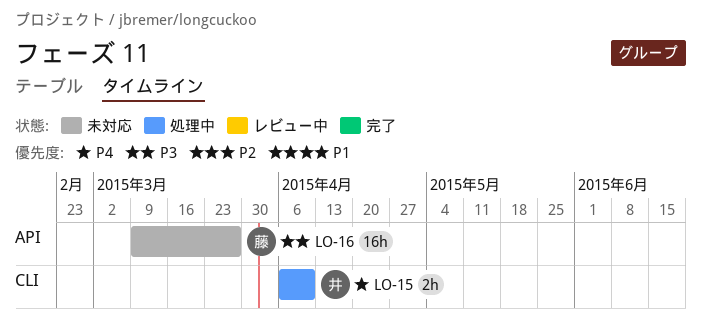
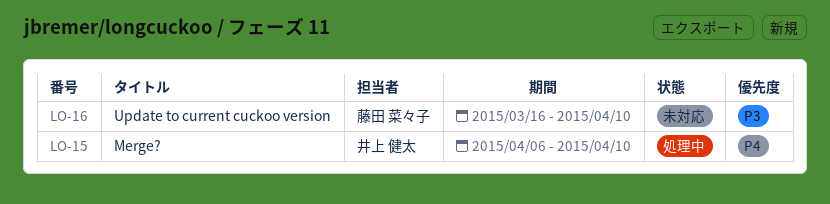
LO-16, start: Mar 9 -> Mar 16
LO-16, due: Mar 27 -> Apr 10

